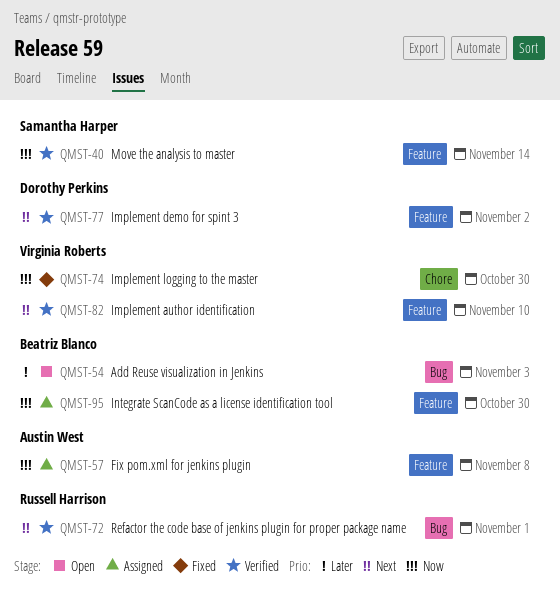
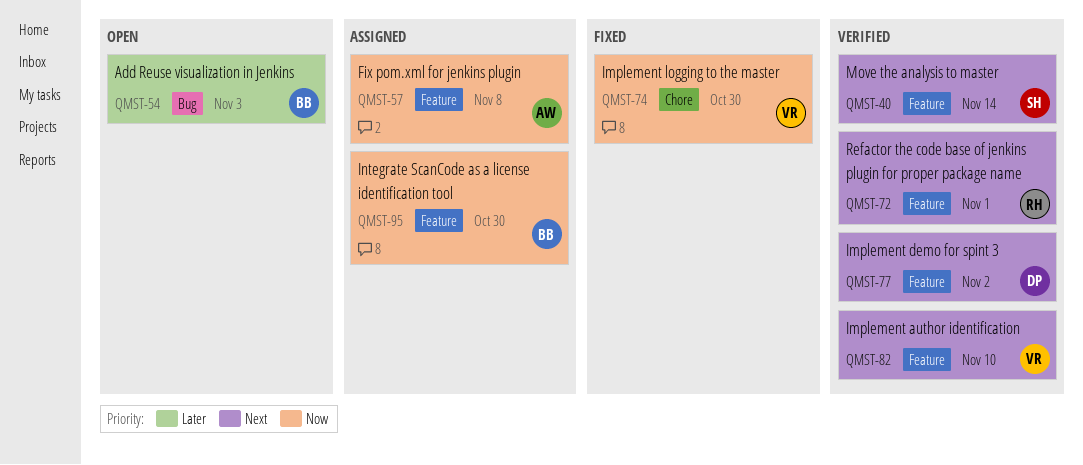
QMST-40, priority: Now -> Next
QMST-72, label: Bug -> Feature

